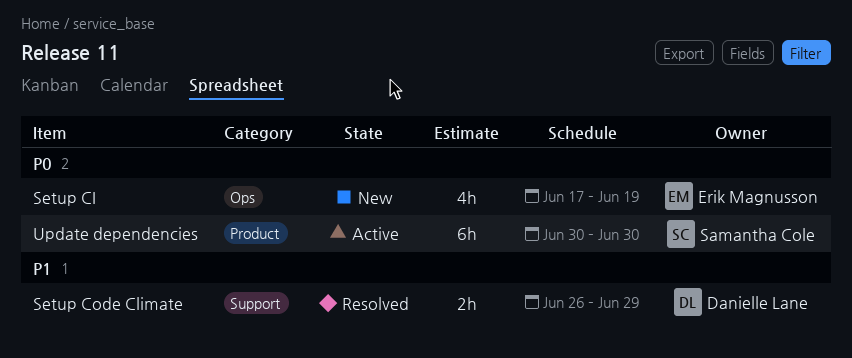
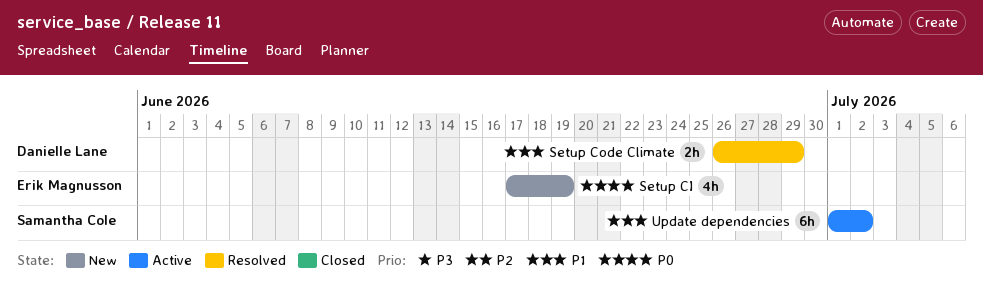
Update dependencies, priority: P0 -> P1
Update dependencies, start: Jun 30 -> Jul 1
Update dependencies, due: Jun 30 -> Jul 2

